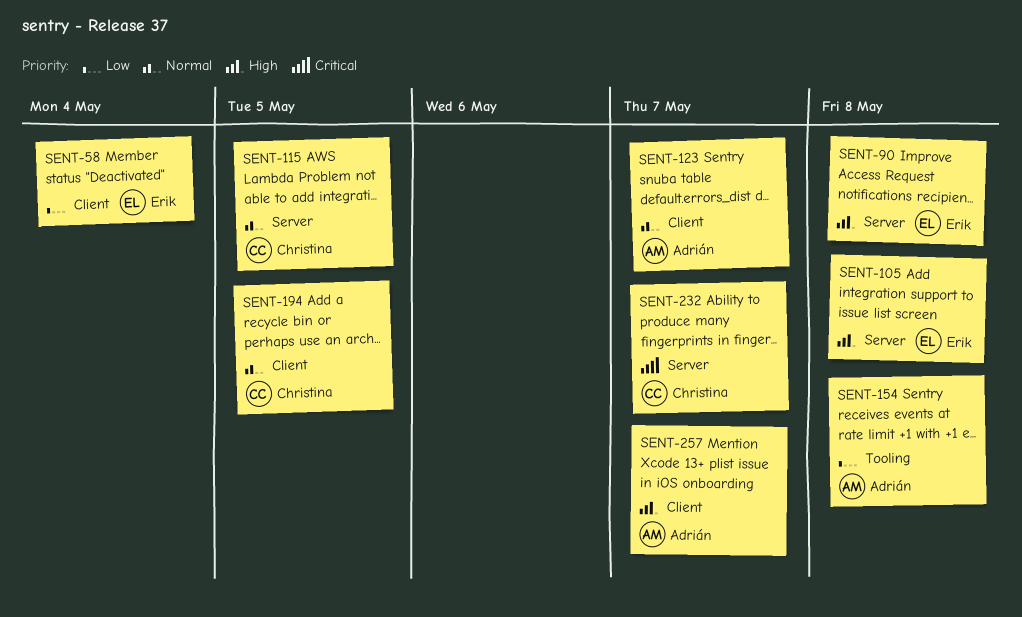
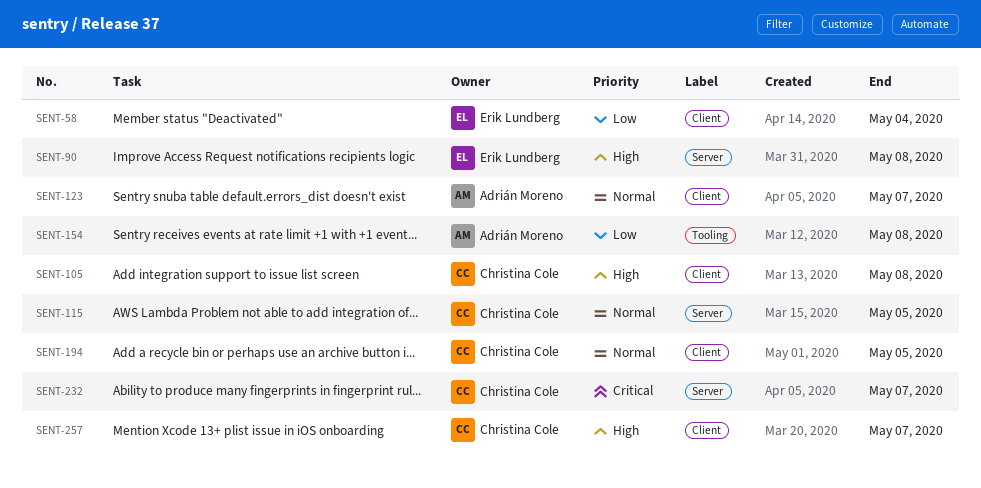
SENT-105, owner: Erik Lundberg -> Christina Cole
SENT-105, label: Server -> Client
SENT-257, owner: Adrián Moreno -> Christina Cole

